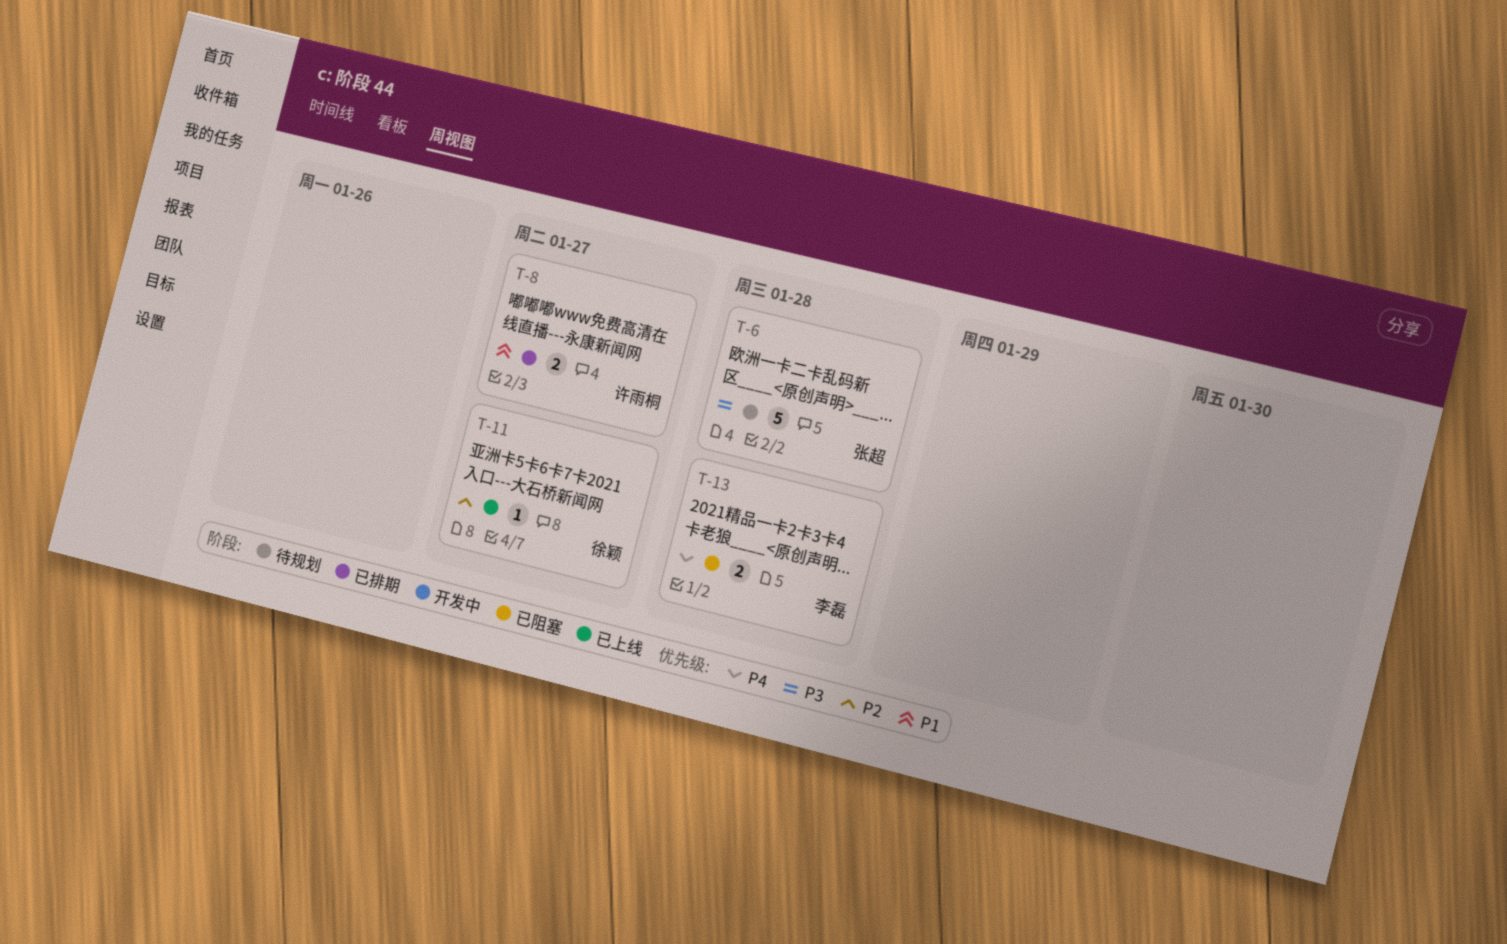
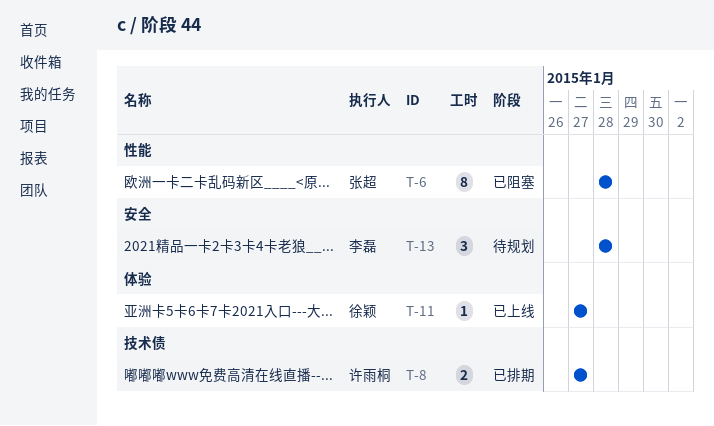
T-6, status: 待规划 -> 已阻塞
T-6, estimate: 5 -> 8
T-13, status: 已阻塞 -> 待规划
T-13, estimate: 2 -> 3

